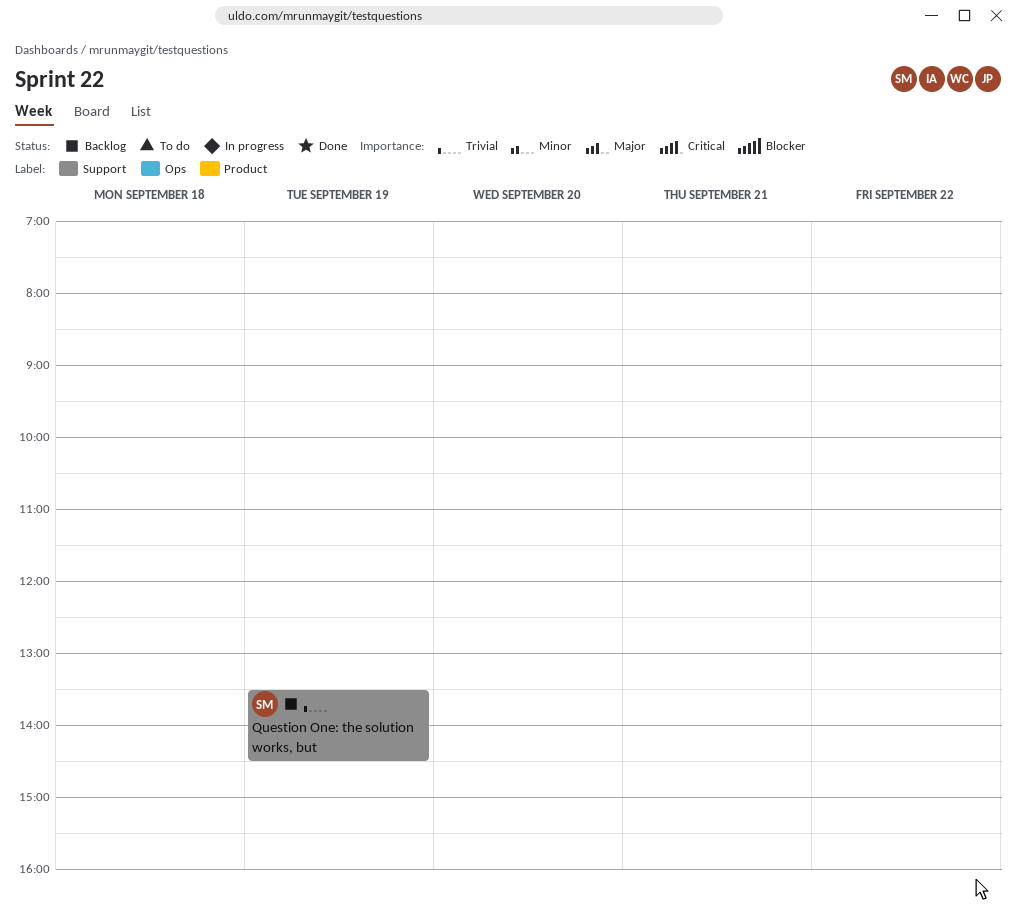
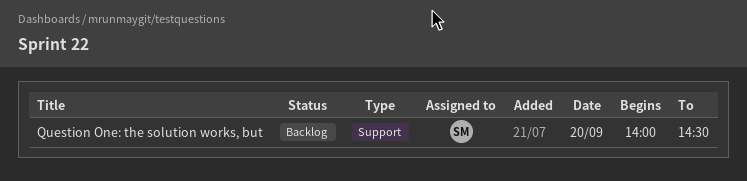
Question One: the solution works, but, day: Sep 19 -> Sep 20
Question One: the solution works, but, begins: 13:30 -> 14:00

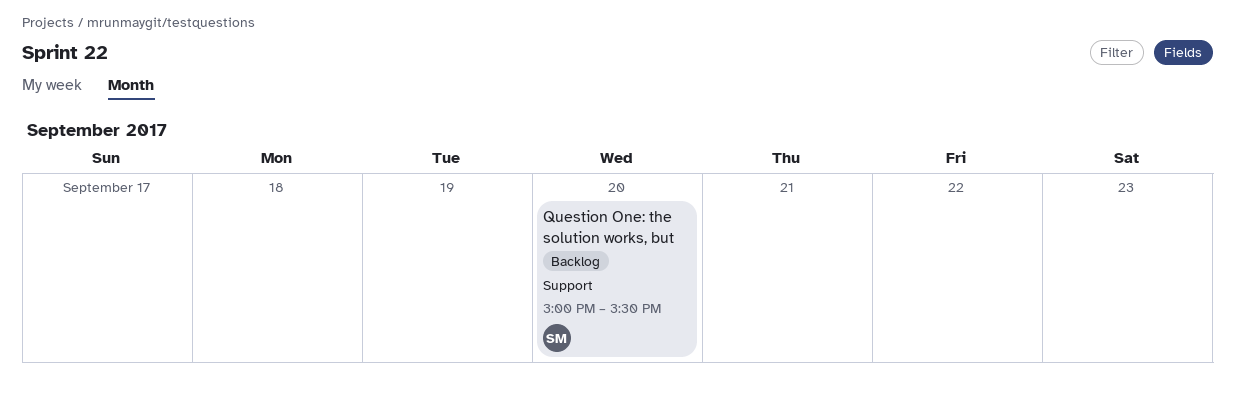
Question One: the solution works, but, begins: 14:00 -> 15:00
Question One: the solution works, but, ends: 14:30 -> 15:30

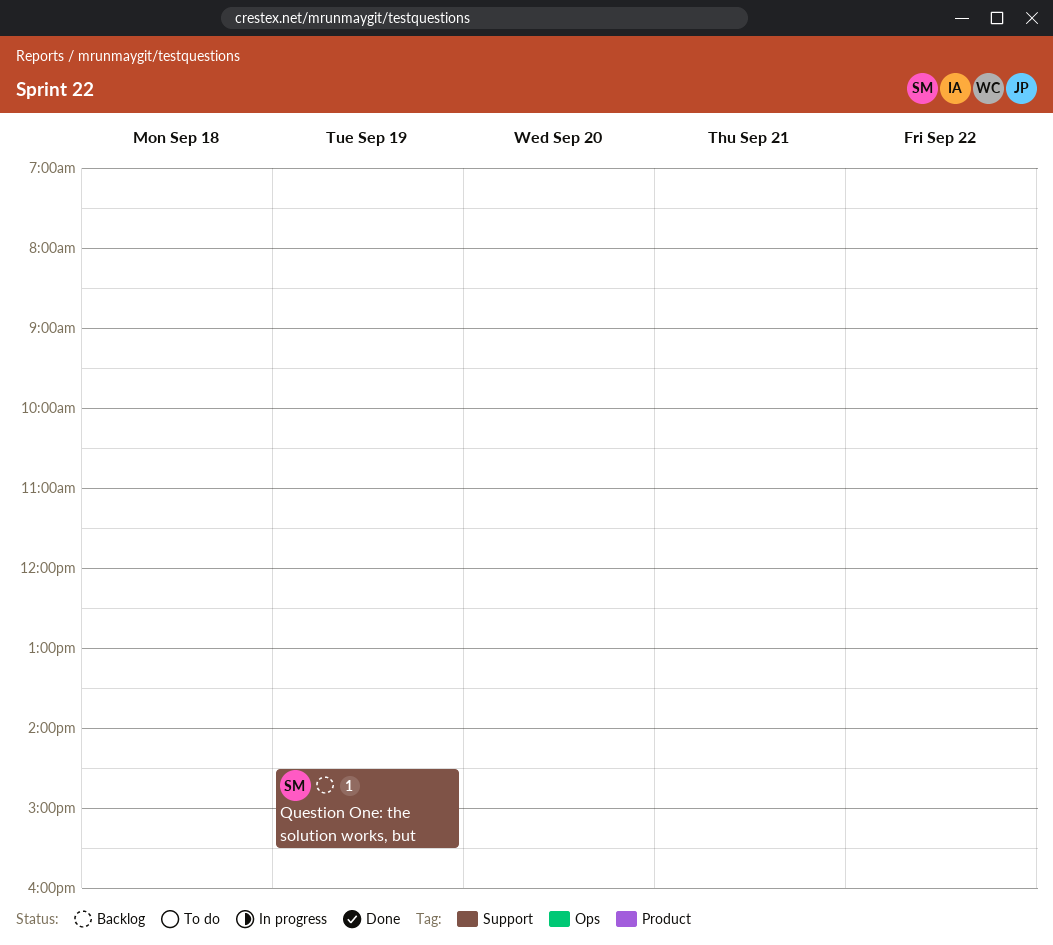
Question One: the solution works, but, day: Sep 20 -> Sep 19
Question One: the solution works, but, begins: 15:00 -> 14:30

